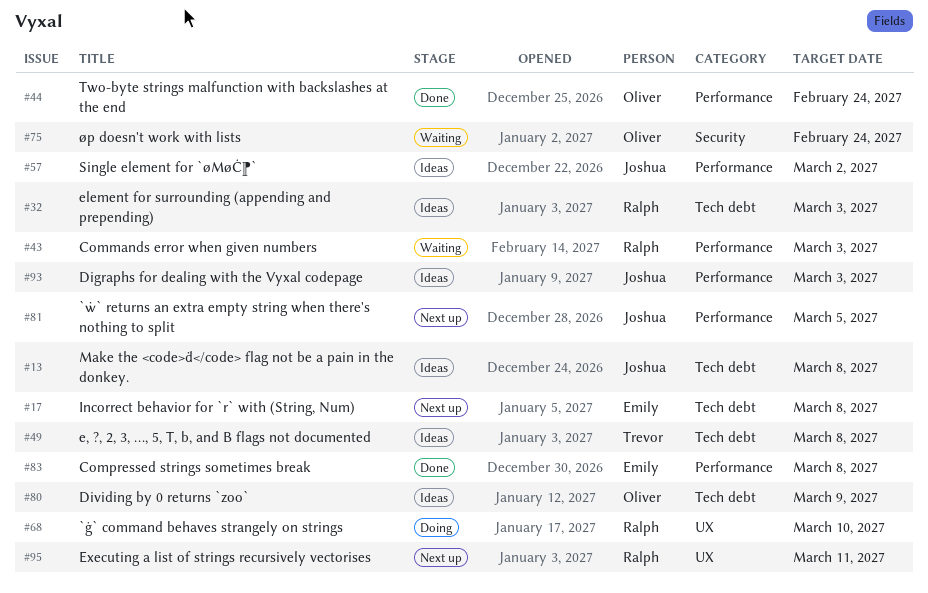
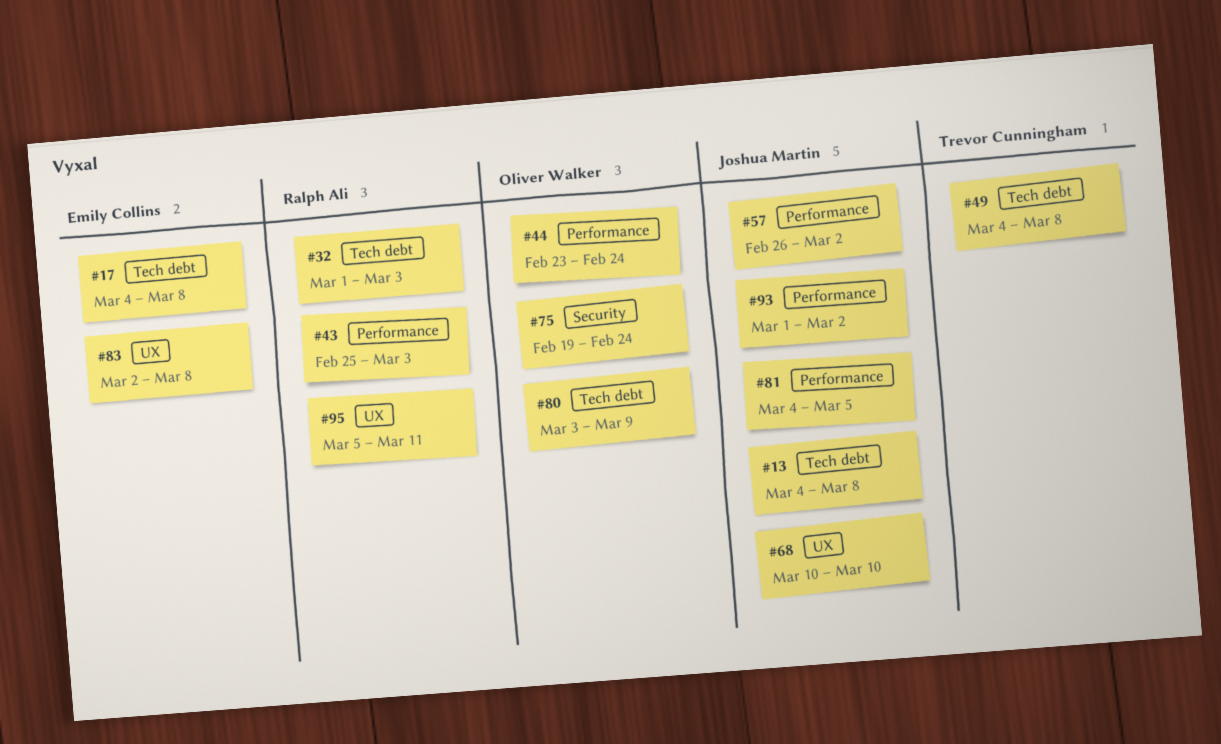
#68, owner: Ralph Ali -> Joshua Martin
#83, label: Performance -> UX
#93, due: Mar 3 -> Mar 2

